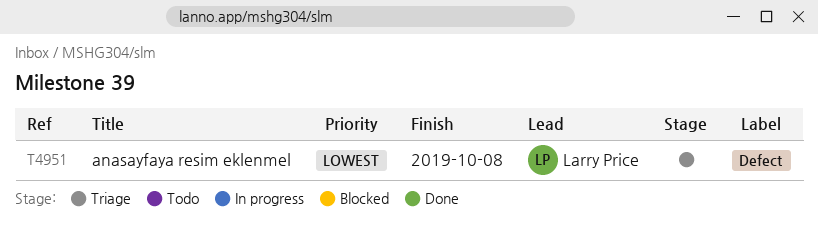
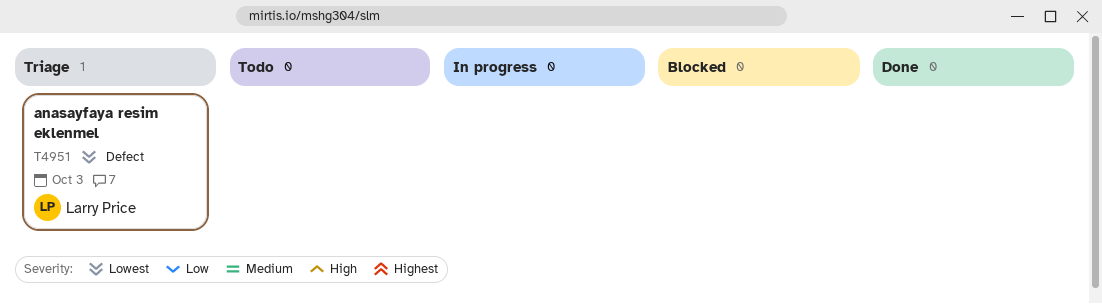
T4951, due: Oct 8 -> Oct 3

